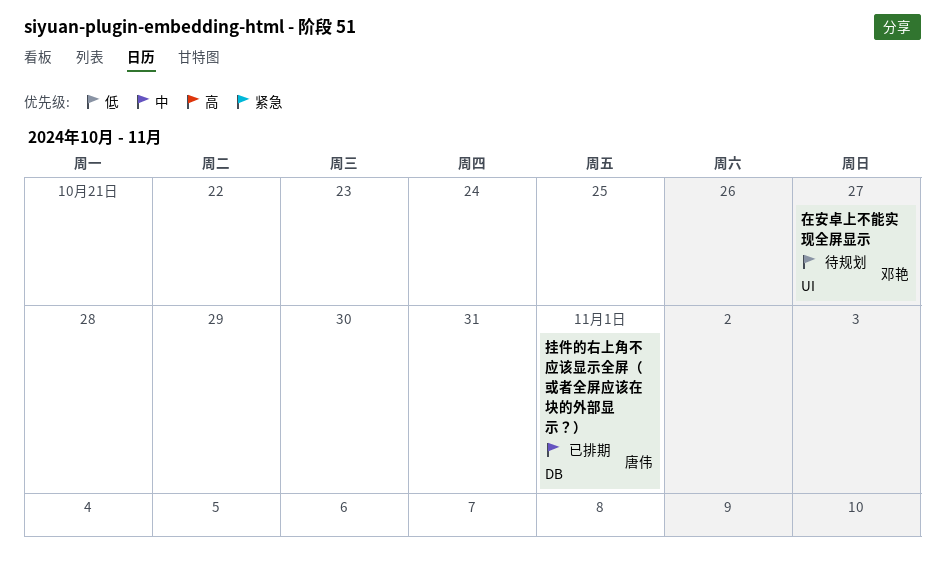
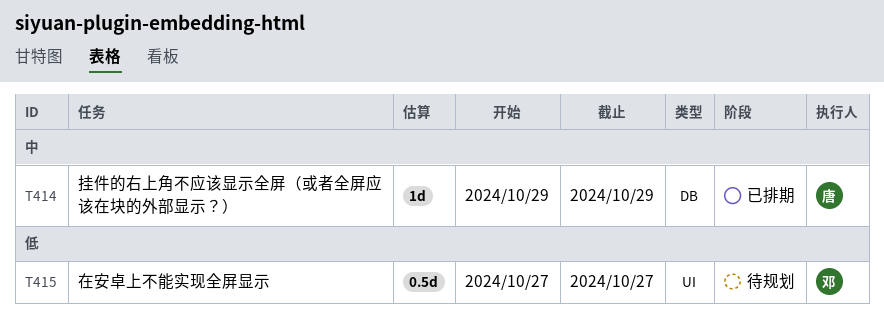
挂件的右上角不应该显示全屏（或者全屏应该在块的外部显示？）, due: Nov 1 -> Oct 29

